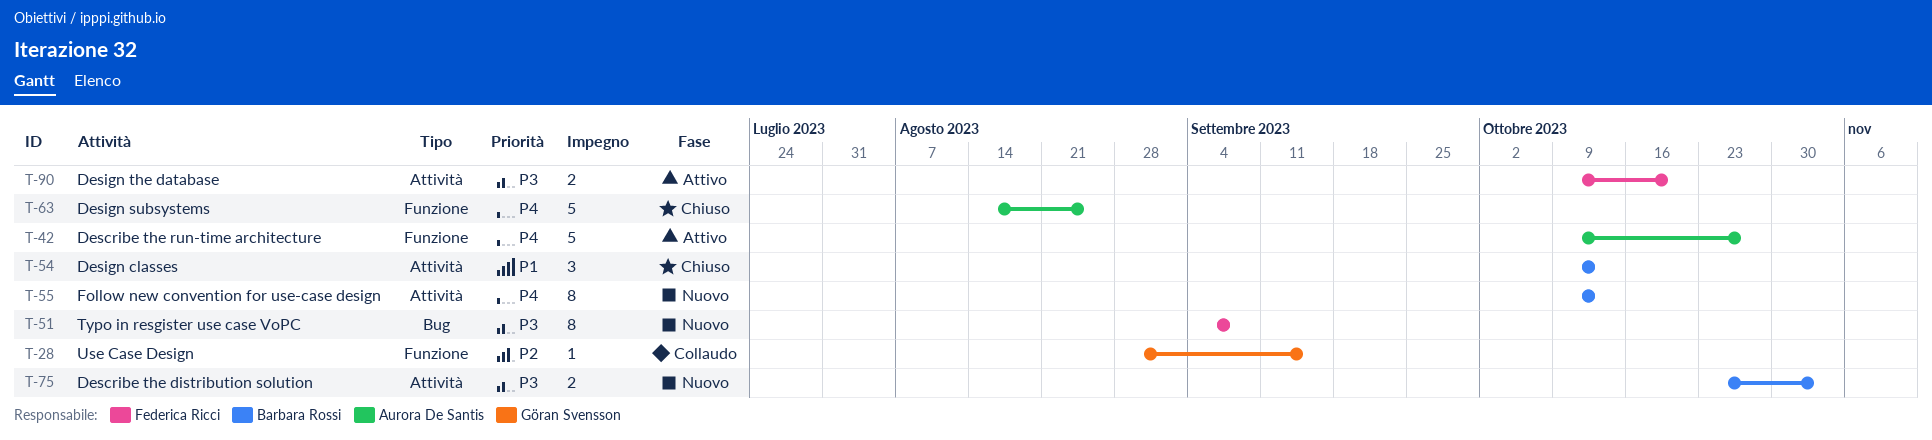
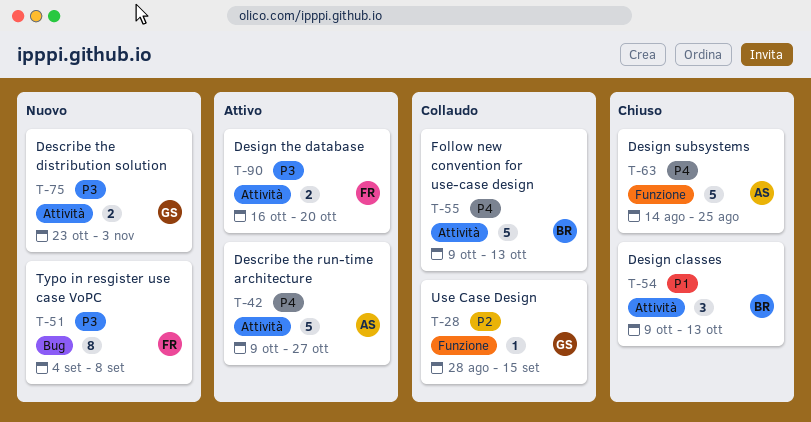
T-42, label: Funzione -> Attività
T-55, status: Nuovo -> Collaudo
T-55, estimate: 8 -> 5
T-75, owner: Barbara Rossi -> Göran Svensson
T-90, start: Oct 9 -> Oct 16

